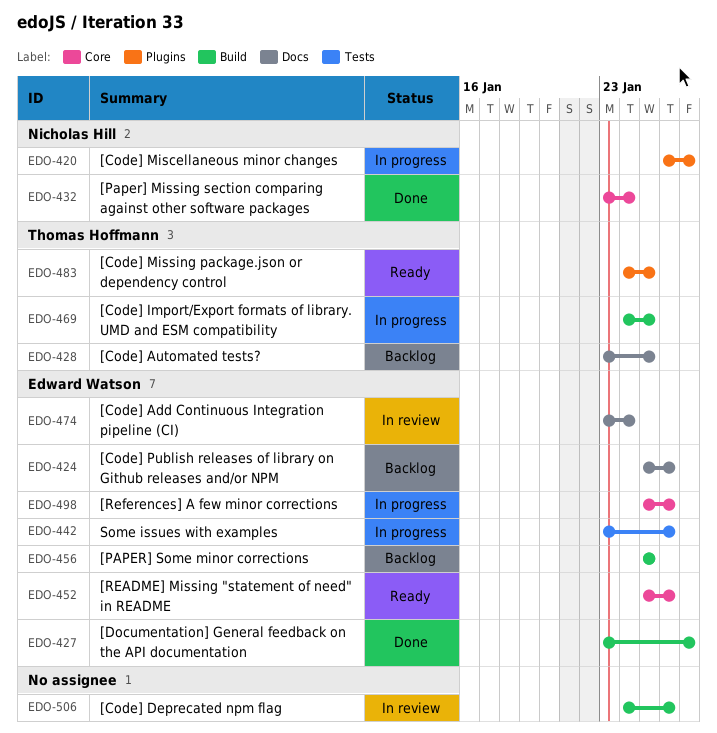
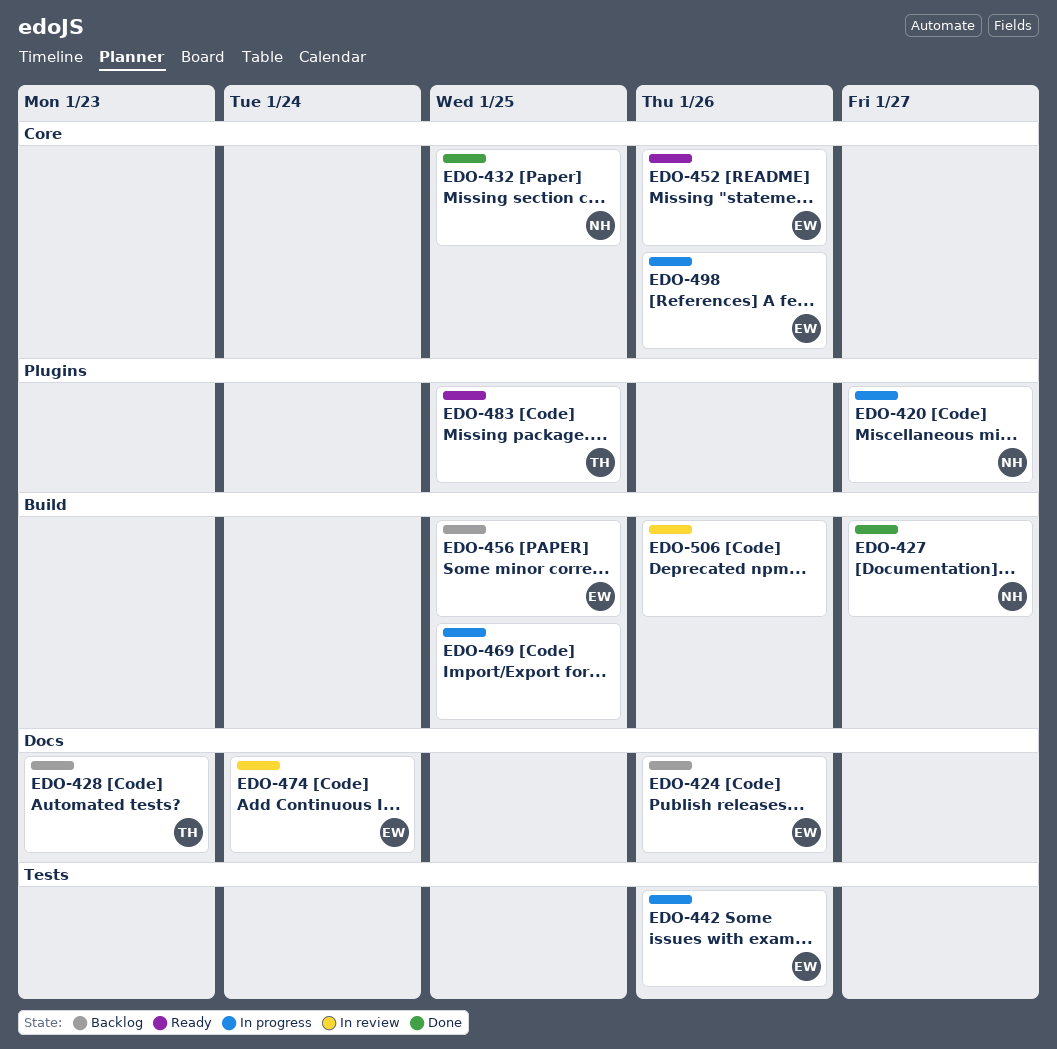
EDO-427, owner: Edward Watson -> Nicholas Hill
EDO-428, due: Jan 25 -> Jan 23
EDO-432, due: Jan 24 -> Jan 25
EDO-469, owner: Thomas Hoffmann -> none

